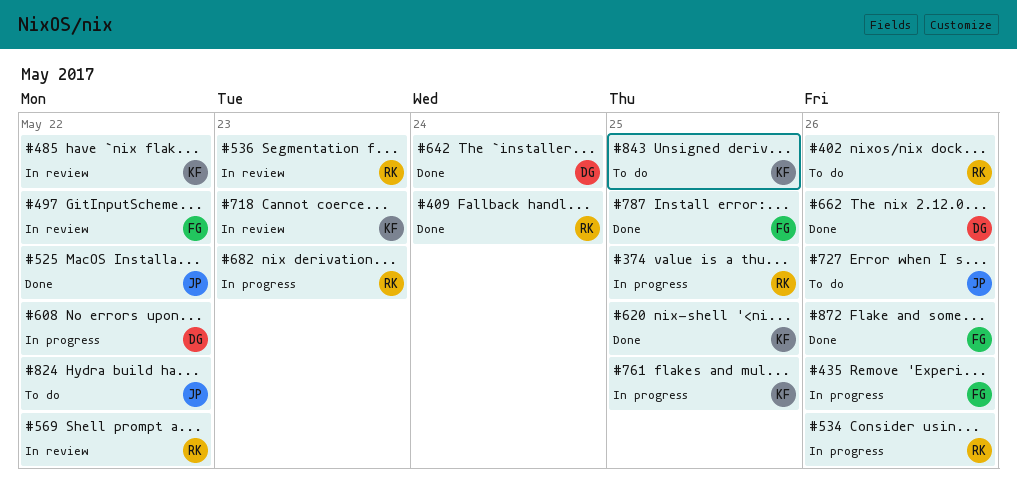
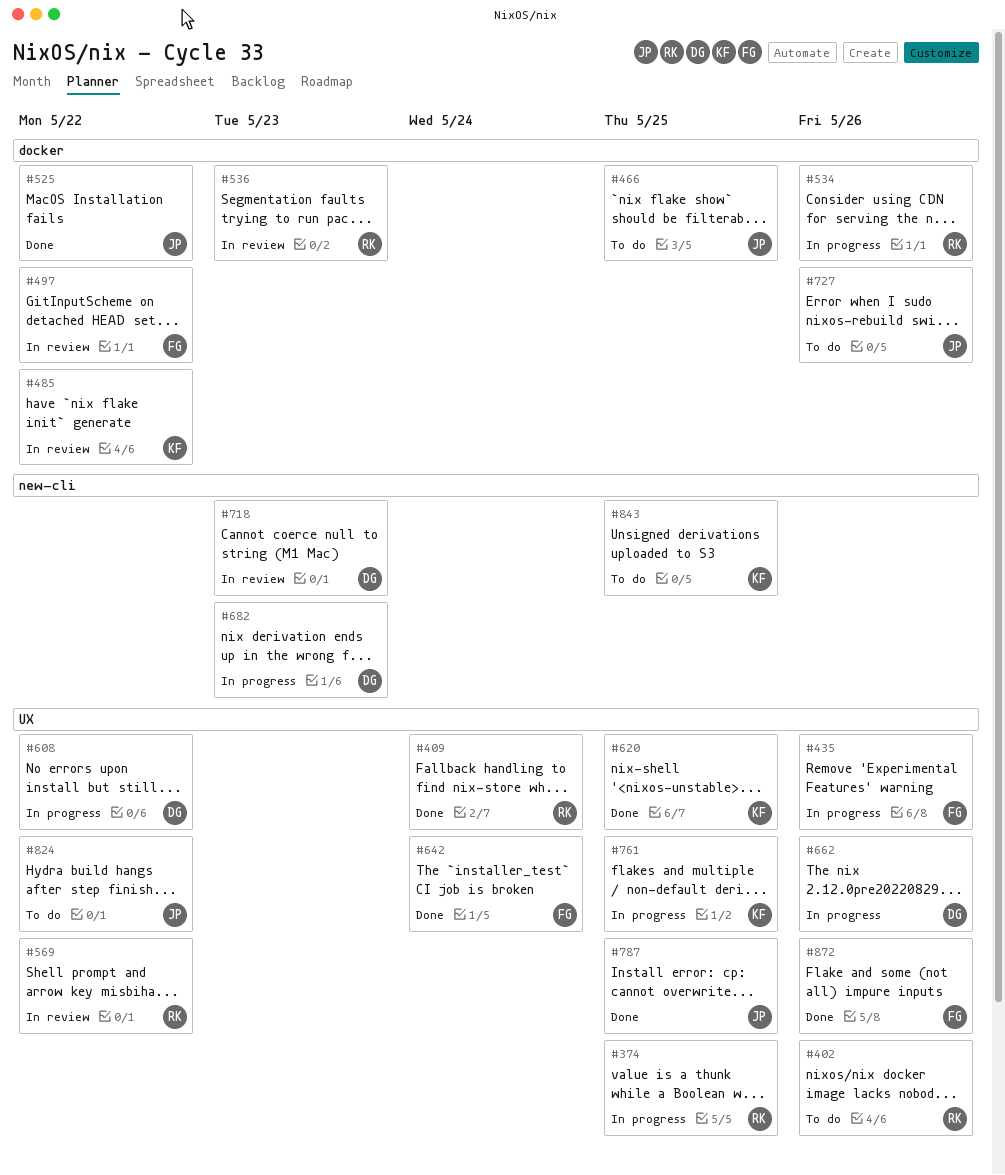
#466: none -> present
#642, owner: DG -> FG
#662, status: Done -> In progress
#682, owner: RK -> DG
#718, owner: KF -> DG
#787, owner: FG -> JP

